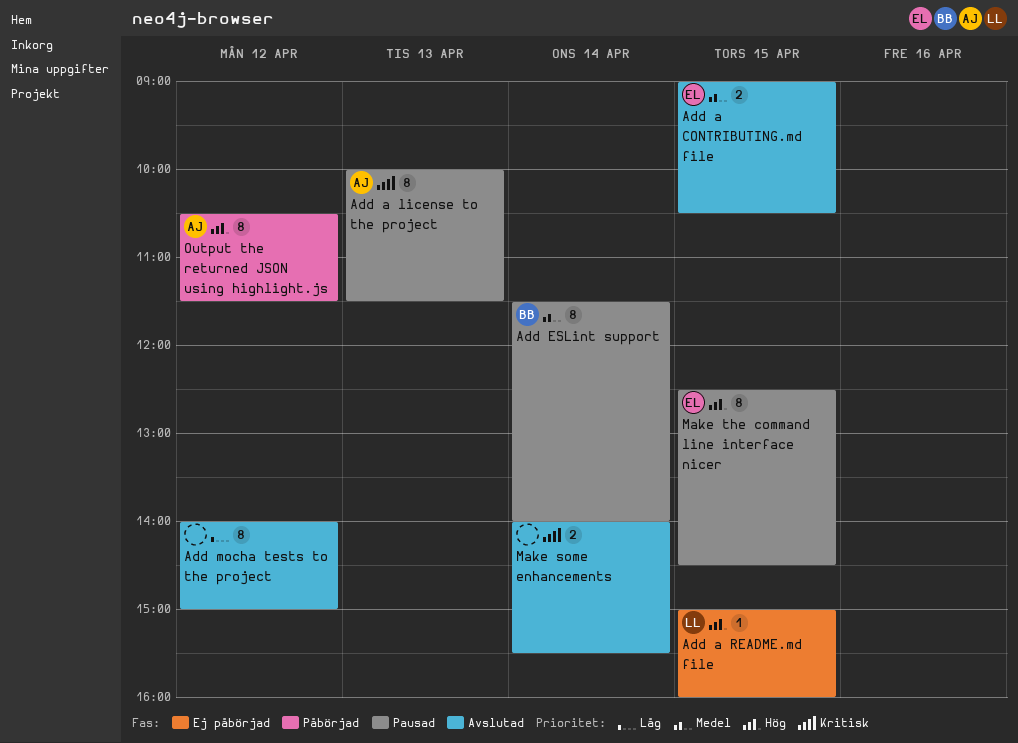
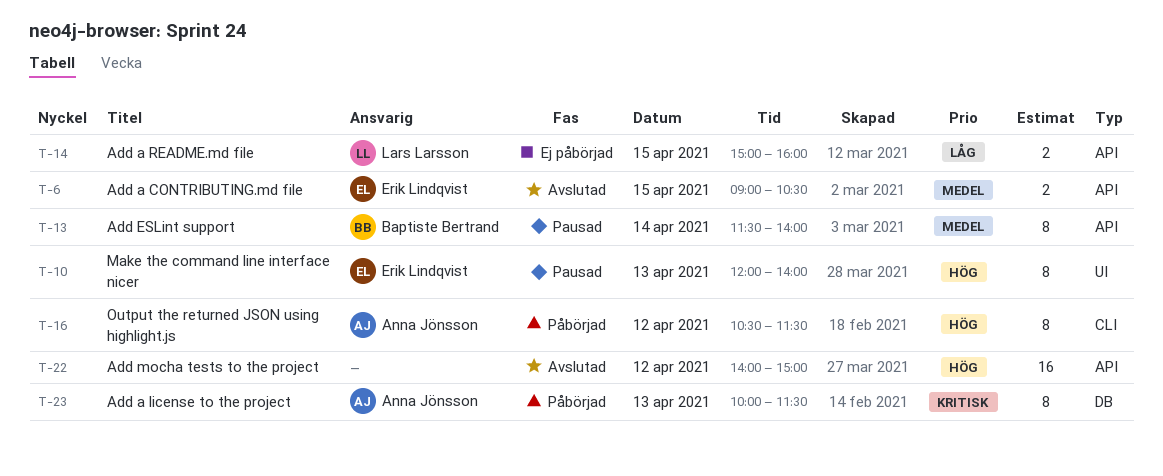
Add a license to the project, status: Pausad -> Påbörjad
Add a README.md file, priority: Hög -> Låg
Add a README.md file, estimate: 1 -> 2
Add mocha tests to the project, priority: Låg -> Hög
Add mocha tests to the project, estimate: 8 -> 16
Make some enhancements: present -> none
Make the command line interface nicer, day: Apr 15 -> Apr 13
Make the command line interface nicer, begins: 12:30 -> 12:00
Make the command line interface nicer, ends: 14:30 -> 14:00

